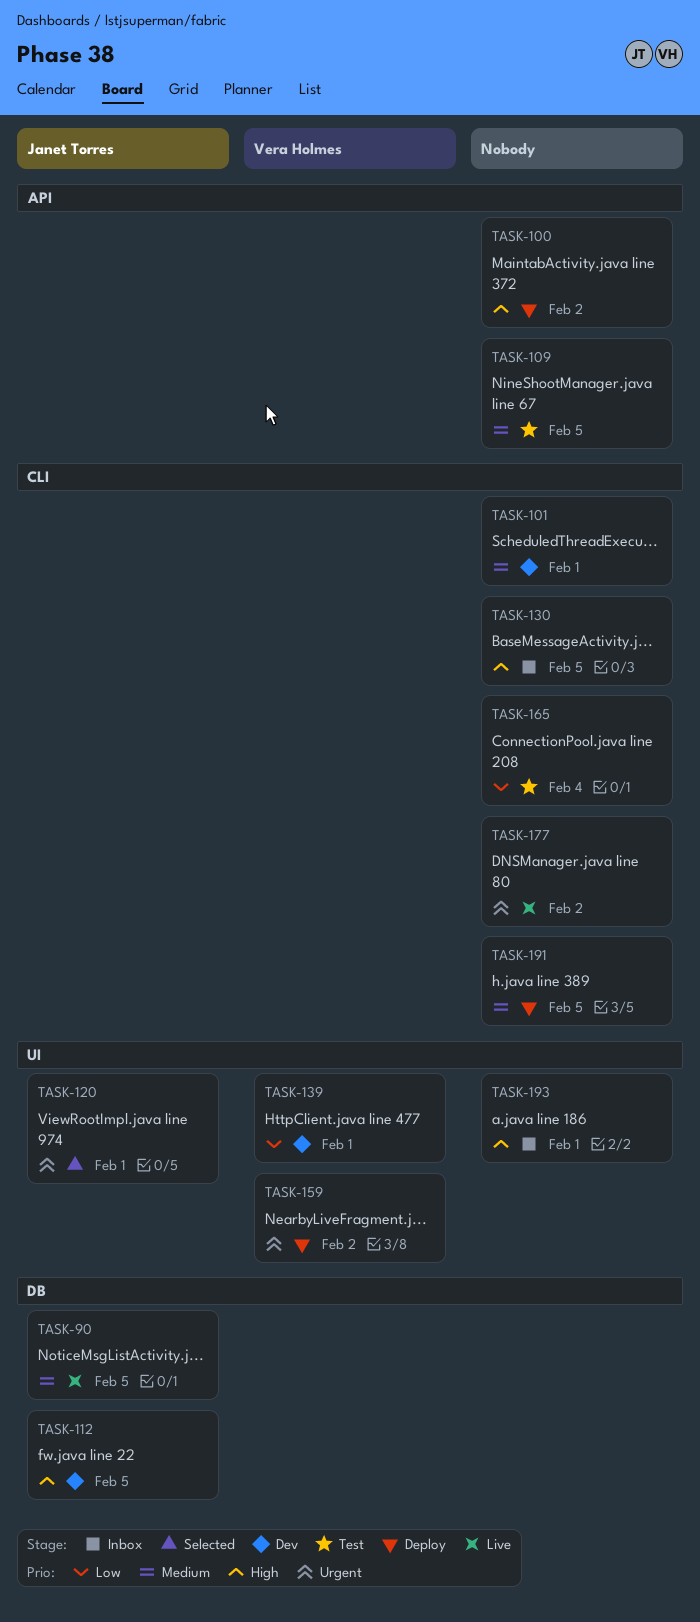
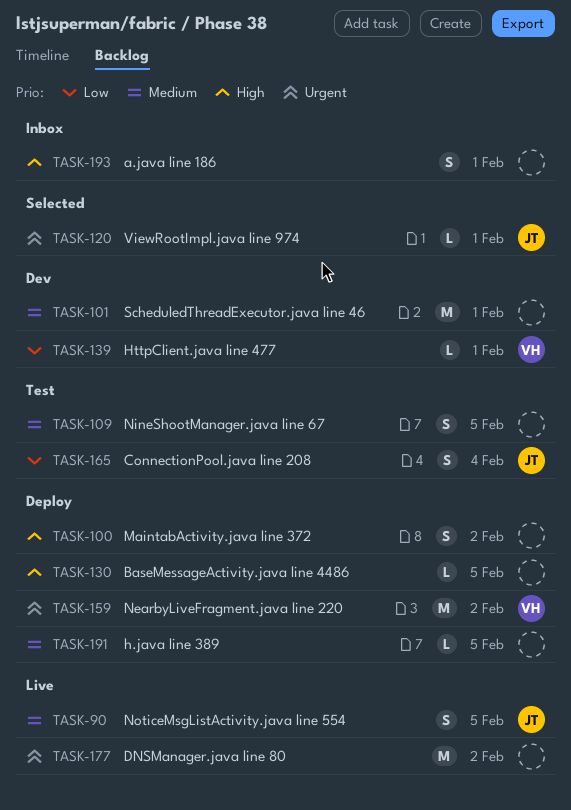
TASK-112: present -> none
TASK-130, status: Inbox -> Deploy
TASK-165, owner: none -> Janet Torres

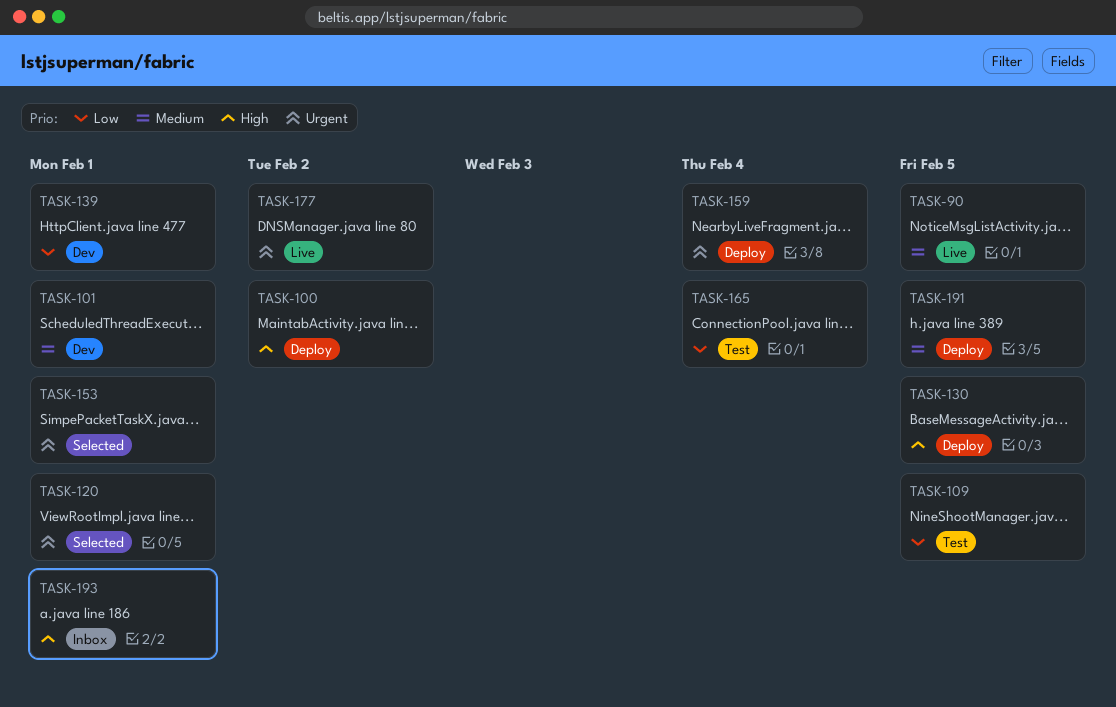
TASK-109, priority: Medium -> Low
TASK-153: none -> present
TASK-159, due: Feb 2 -> Feb 4

